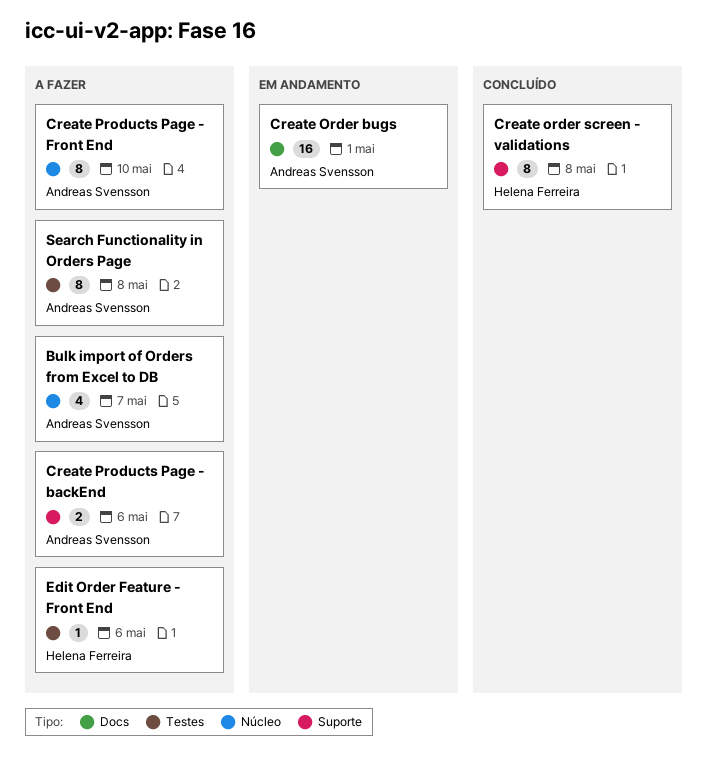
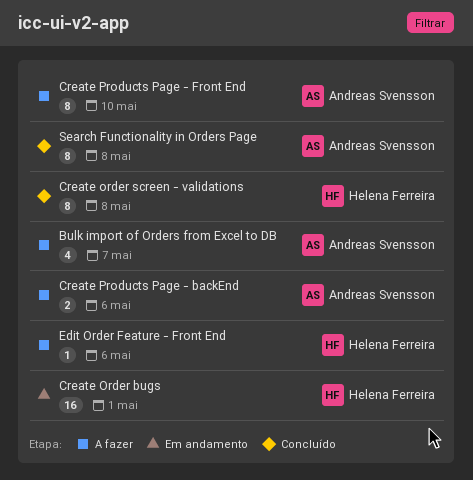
Create Order bugs, owner: Andreas Svensson -> Helena Ferreira
Search Functionality in Orders Page, status: A fazer -> Concluído

